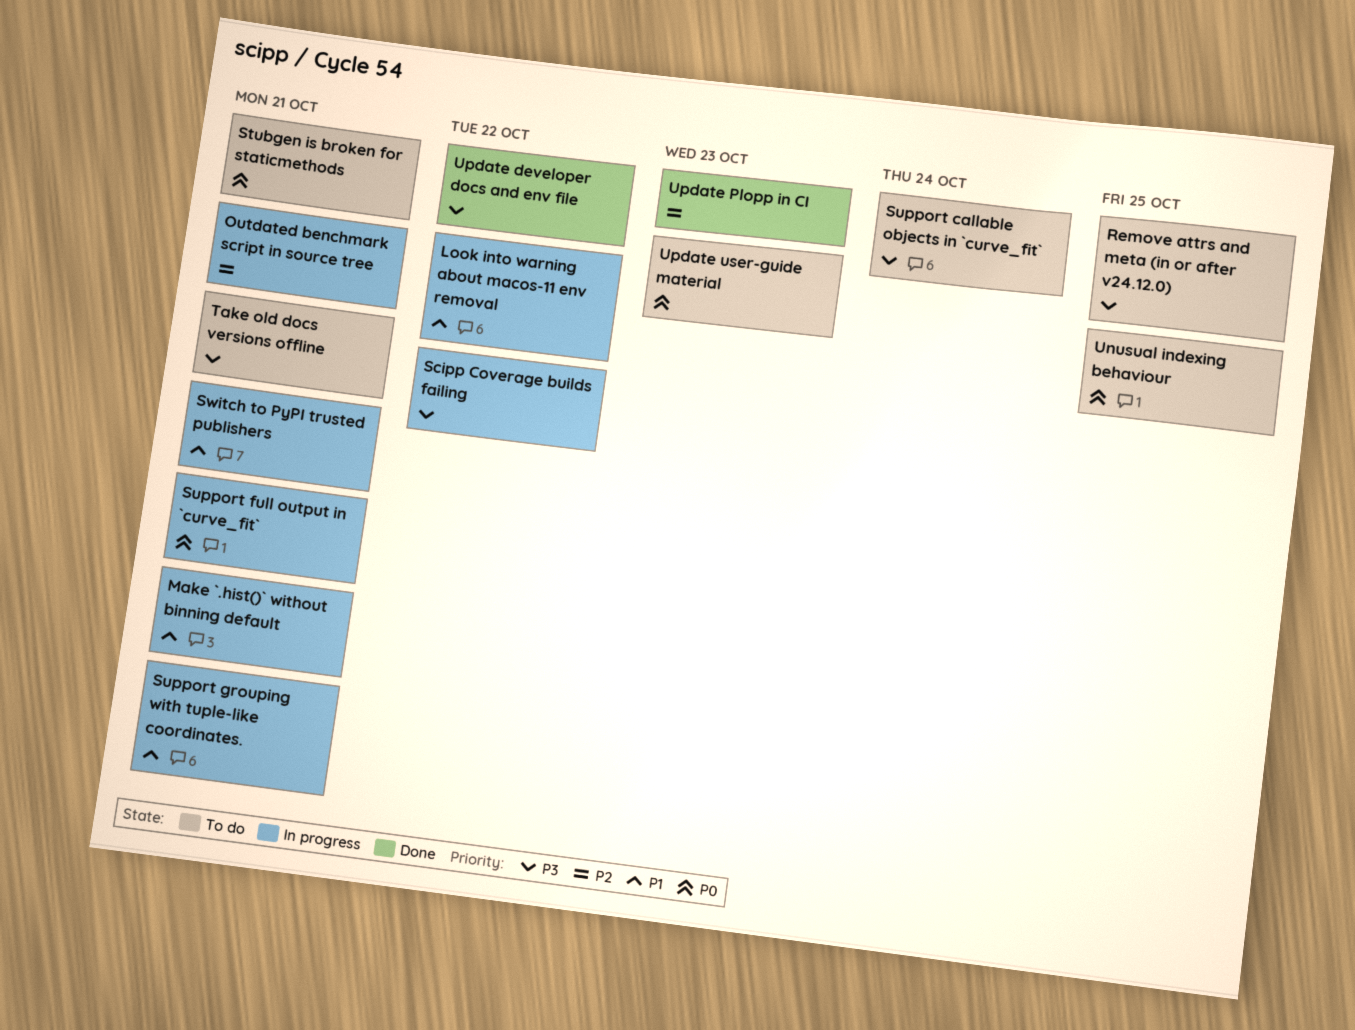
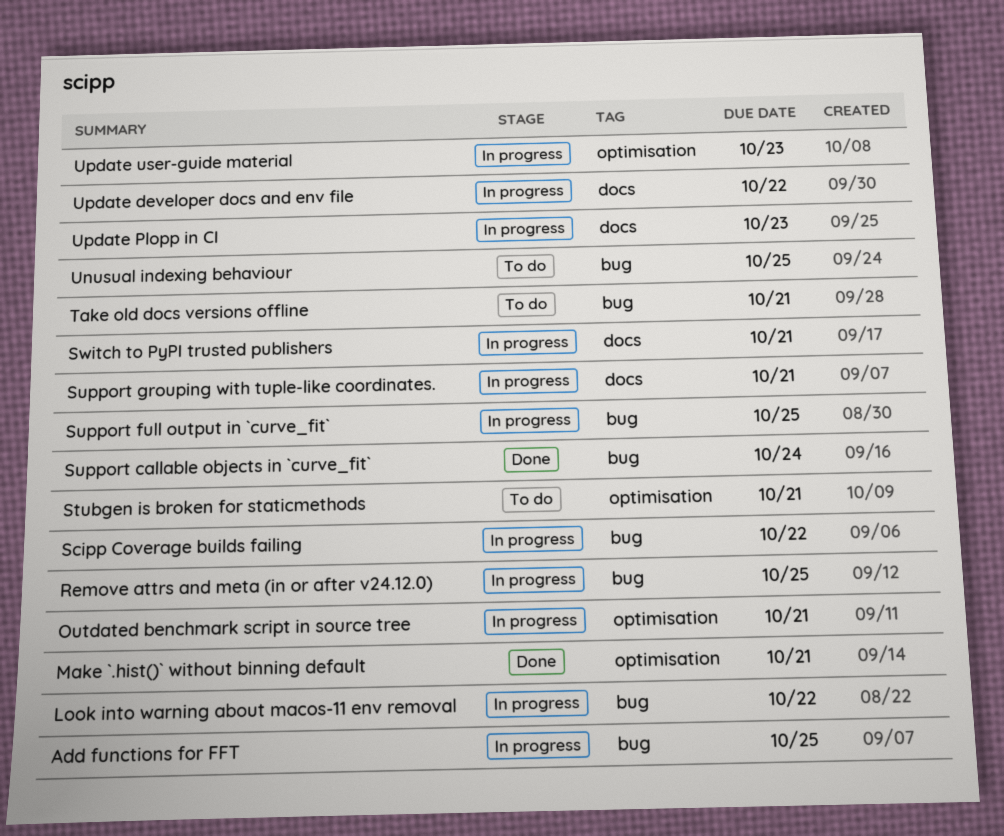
Add functions for FFT: none -> present
Make `.hist()` without binning default, status: In progress -> Done
Remove attrs and meta (in or after v24.12.0), status: To do -> In progress
Support callable objects in `curve_fit`, status: To do -> Done
Support full output in `curve_fit`, due: Oct 21 -> Oct 25
Update developer docs and env file, status: Done -> In progress
Update Plopp in CI, status: Done -> In progress
Update user-guide material, status: To do -> In progress

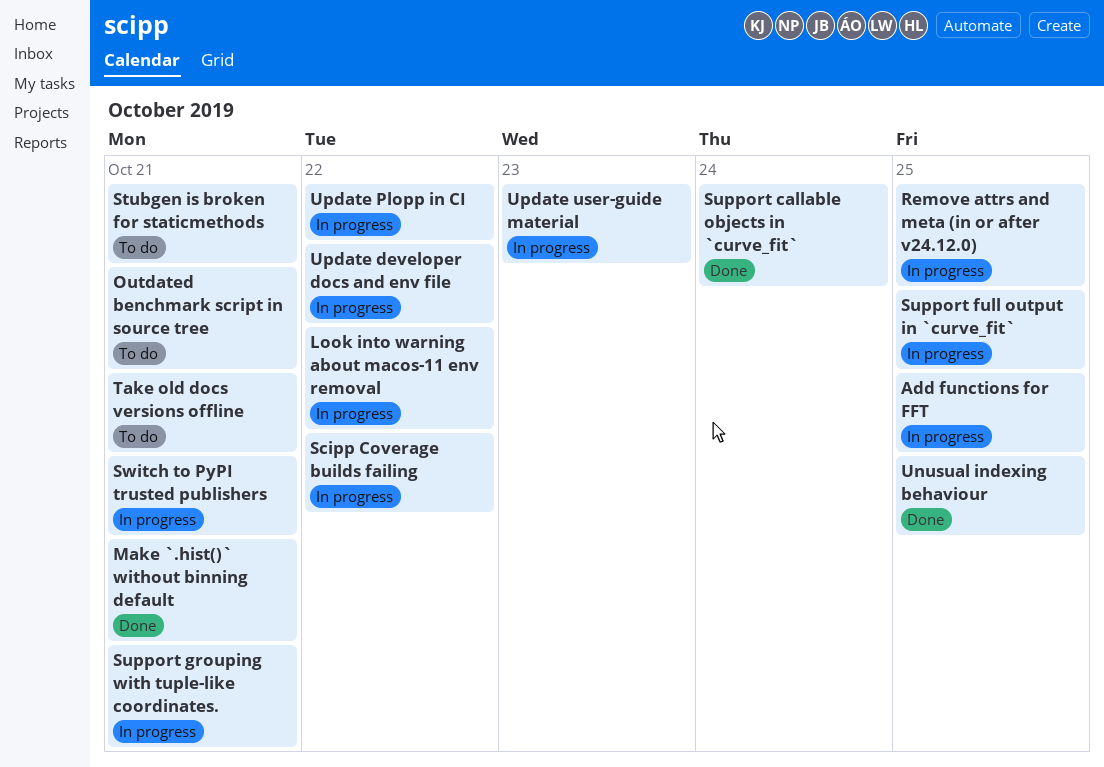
Outdated benchmark script in source tree, status: In progress -> To do
Unusual indexing behaviour, status: To do -> Done
Update Plopp in CI, due: Oct 23 -> Oct 22

